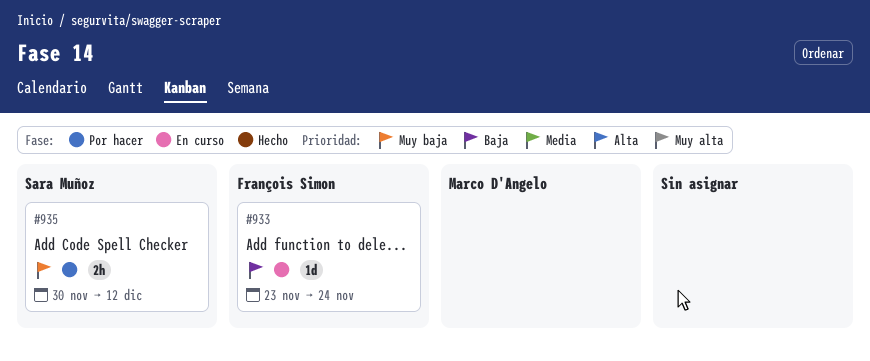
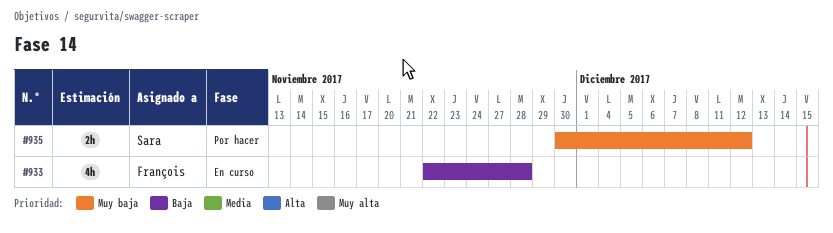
#933, estimate: 1d -> 4h
#933, start: Nov 23 -> Nov 22
#933, due: Nov 24 -> Nov 28

